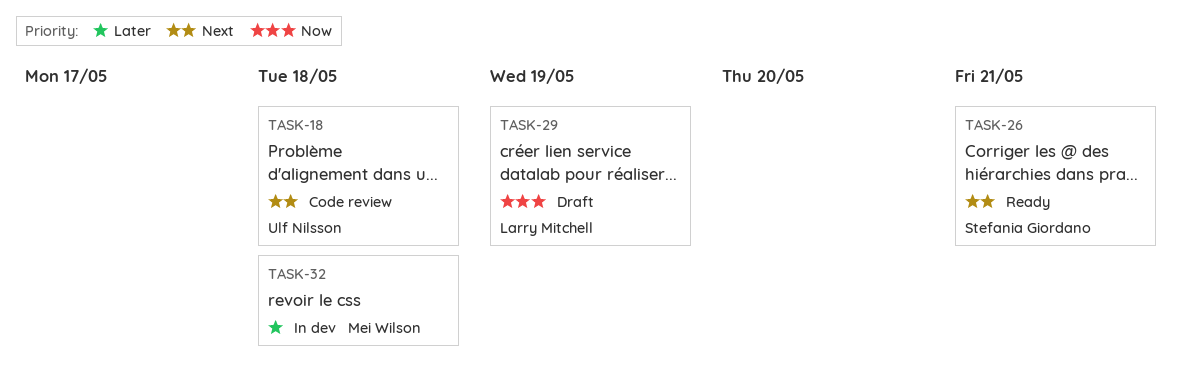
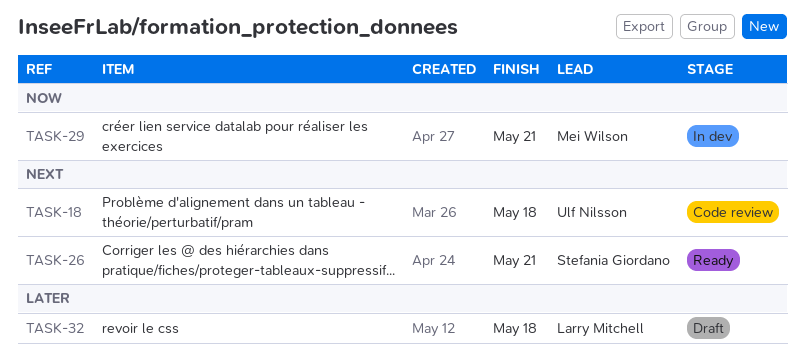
TASK-29, status: Draft -> In dev
TASK-29, owner: Larry Mitchell -> Mei Wilson
TASK-29, due: May 19 -> May 21
TASK-32, status: In dev -> Draft
TASK-32, owner: Mei Wilson -> Larry Mitchell

